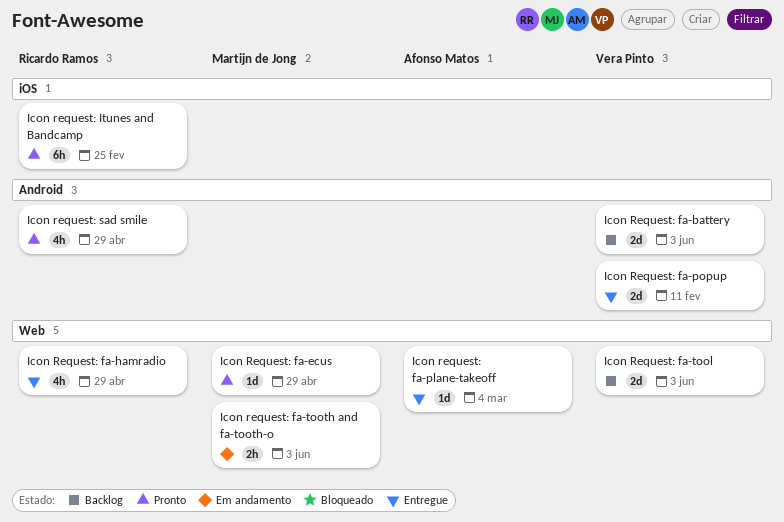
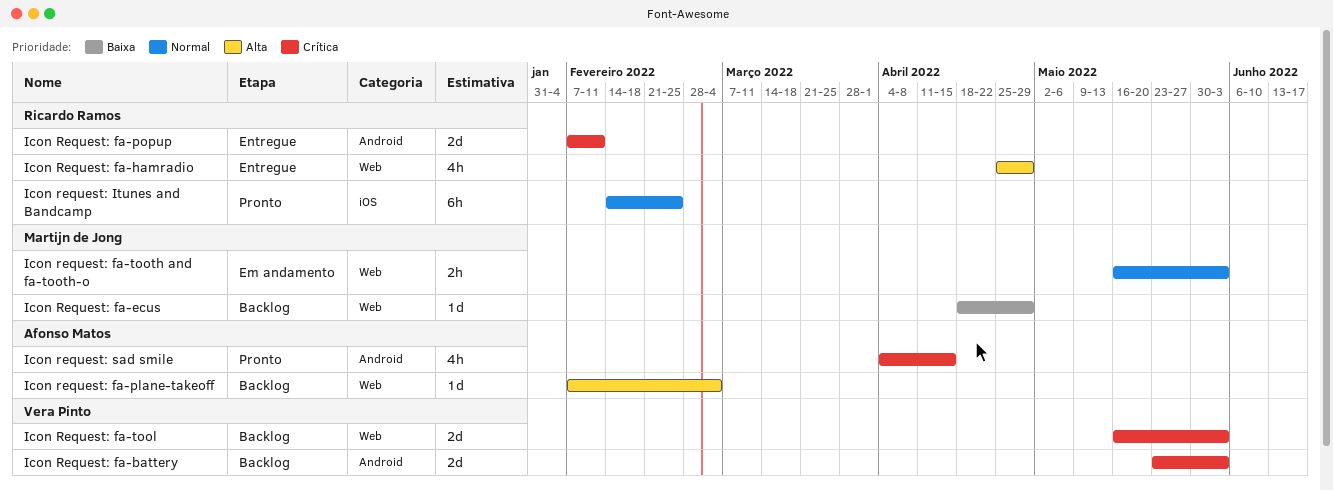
Icon Request: fa-ecus, status: Pronto -> Backlog
Icon request: fa-plane-takeoff, status: Entregue -> Backlog
Icon Request: fa-popup, owner: Vera Pinto -> Ricardo Ramos
Icon request: sad smile, owner: Ricardo Ramos -> Afonso Matos
Icon request: sad smile, due: Apr 29 -> Apr 15

